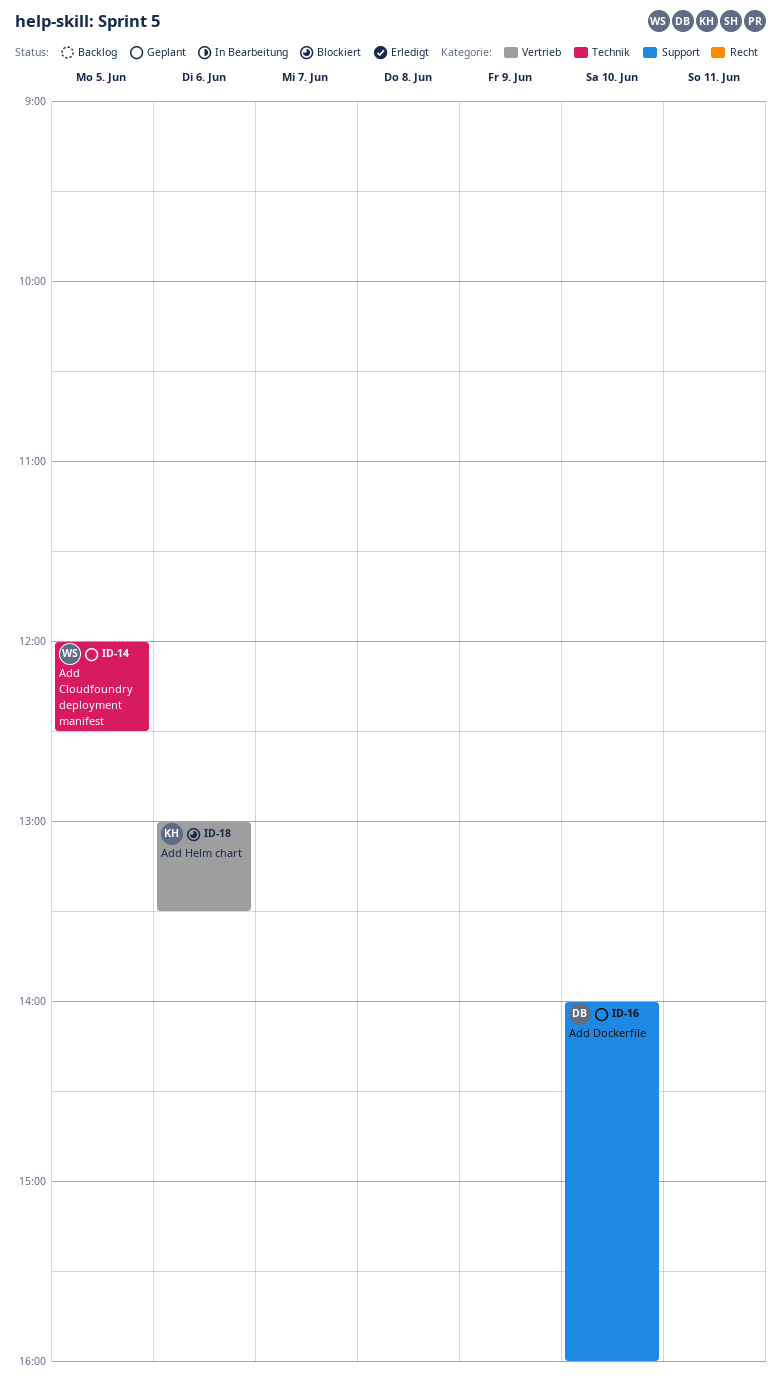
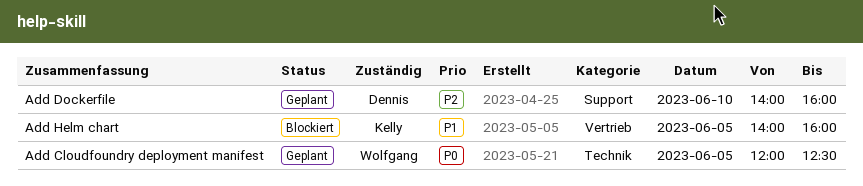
Add Helm chart, day: Jun 6 -> Jun 5
Add Helm chart, begins: 13:00 -> 14:00
Add Helm chart, ends: 13:30 -> 16:00

